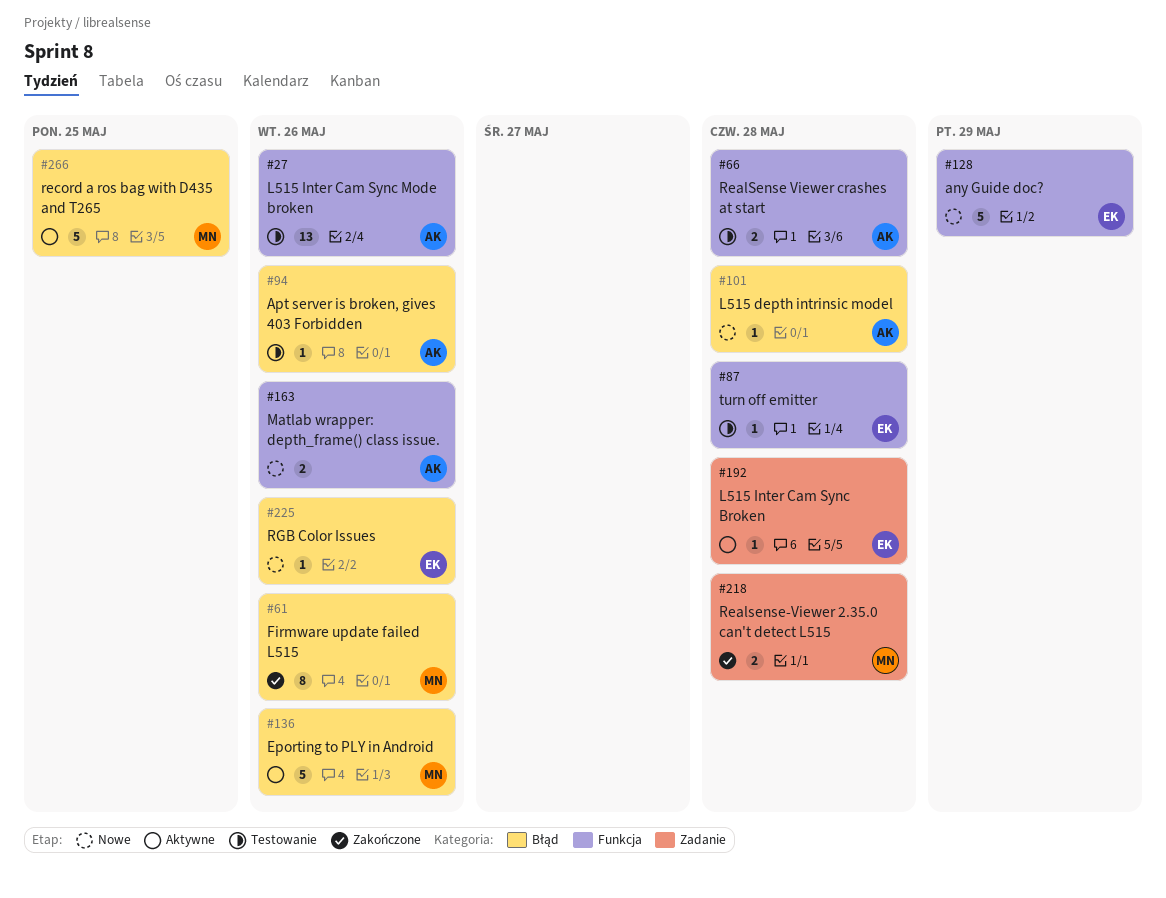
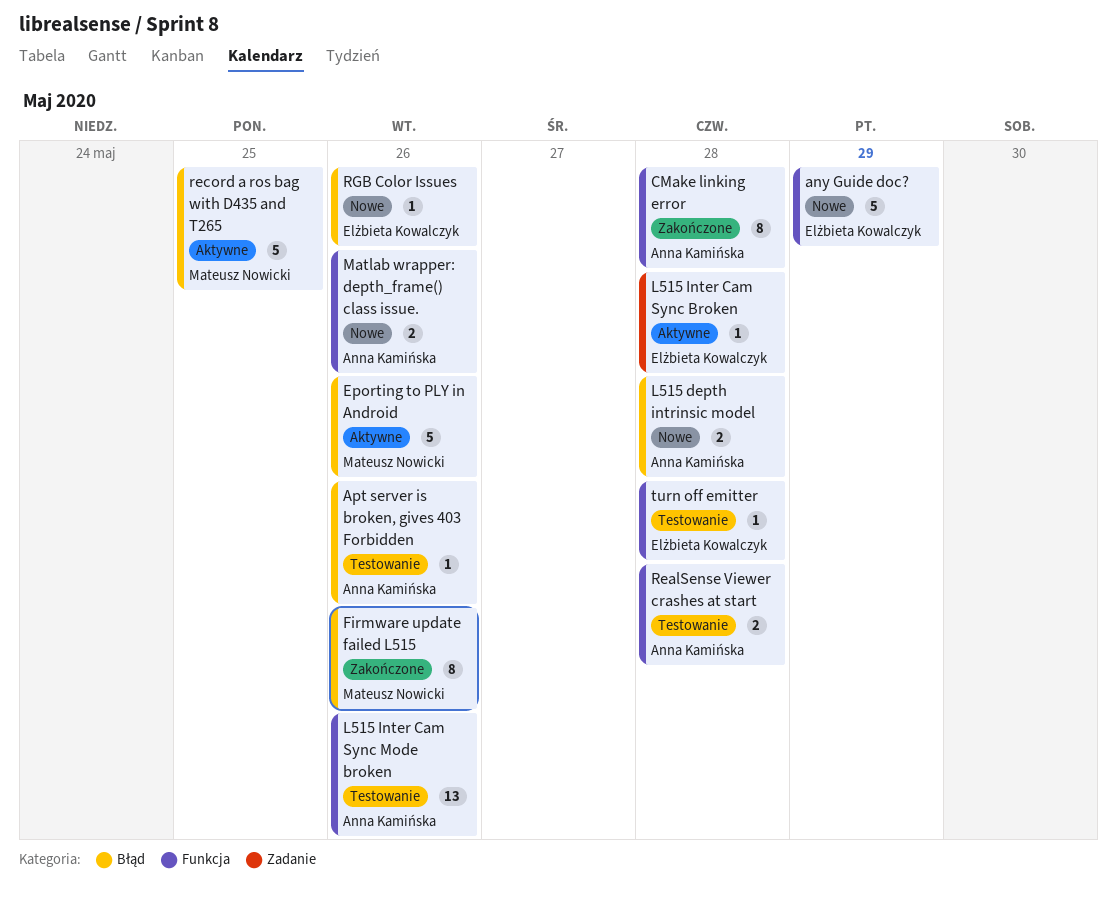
CMake linking error: none -> present
L515 depth intrinsic model, estimate: 1 -> 2
Realsense-Viewer 2.35.0 can't detect L515: present -> none

